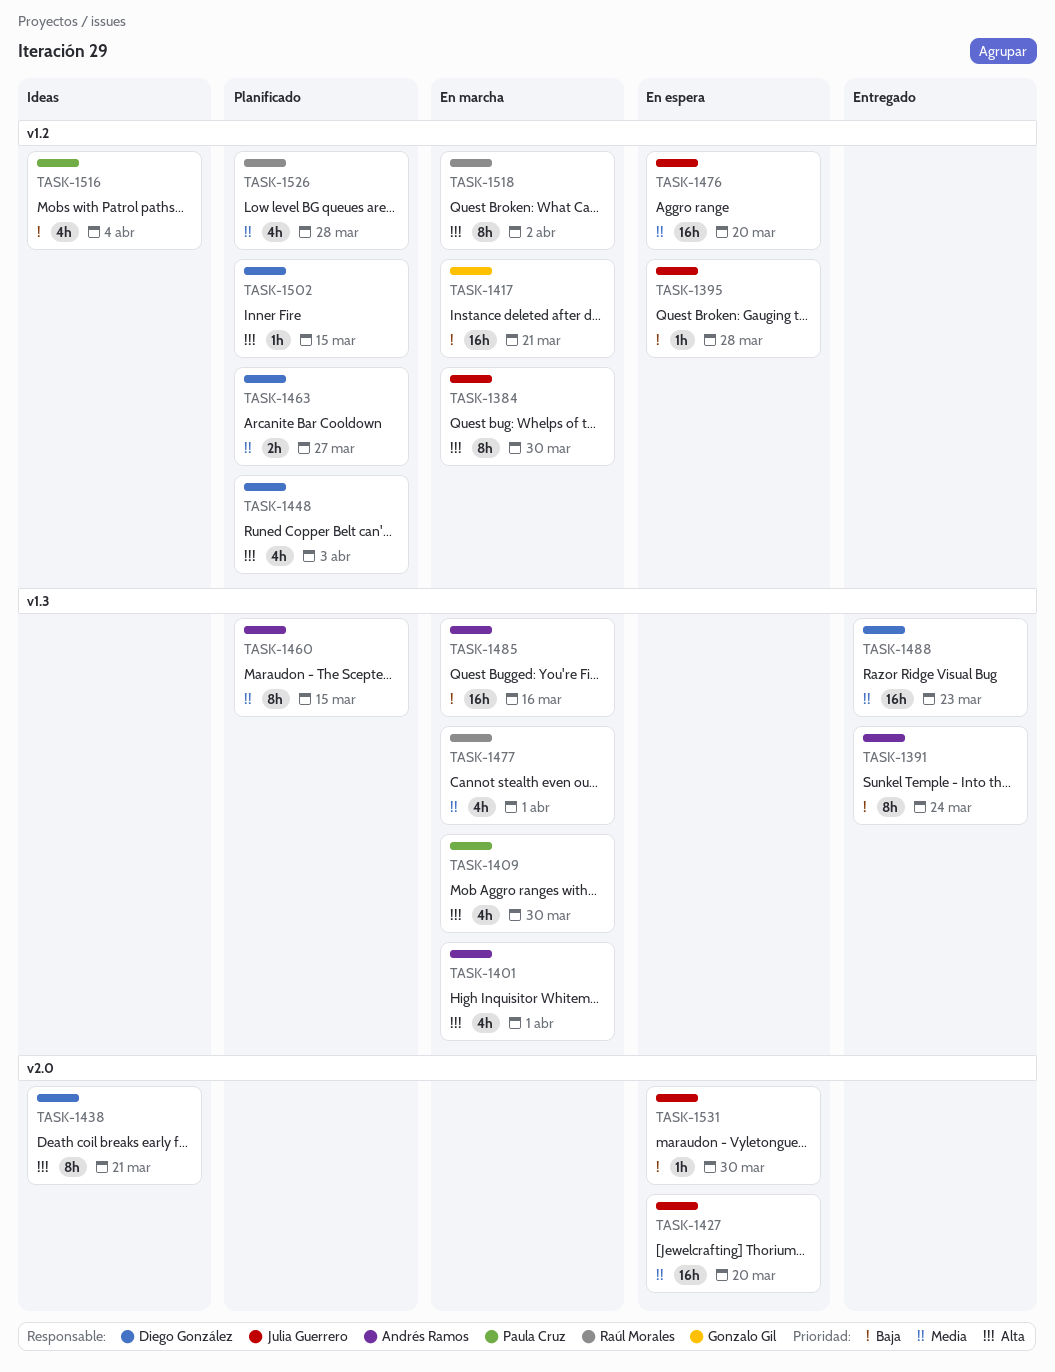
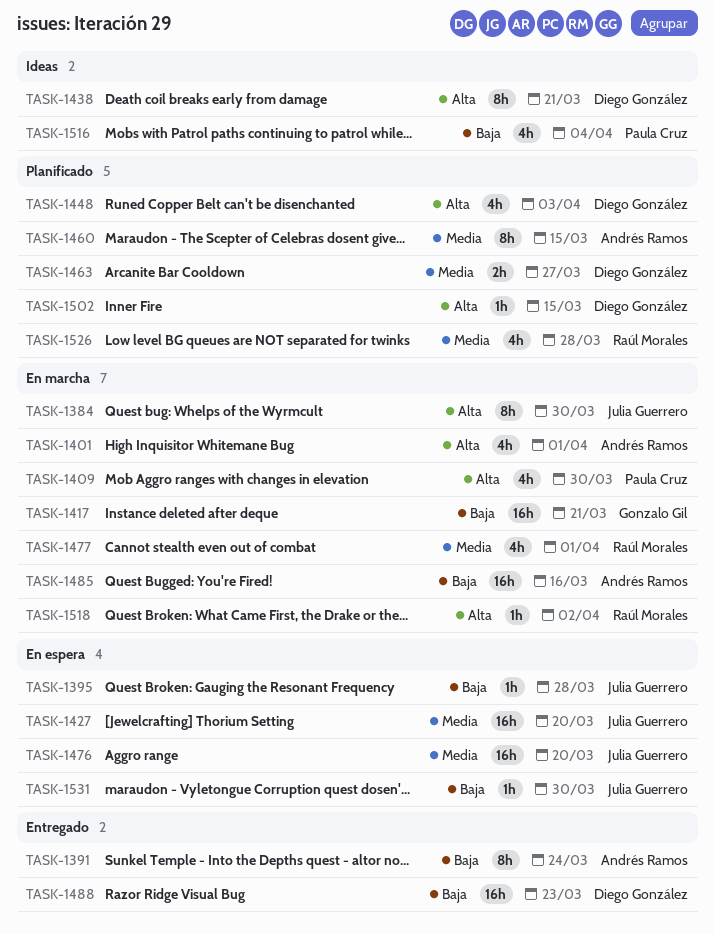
TASK-1488, priority: Media -> Baja
TASK-1518, estimate: 8h -> 1h

